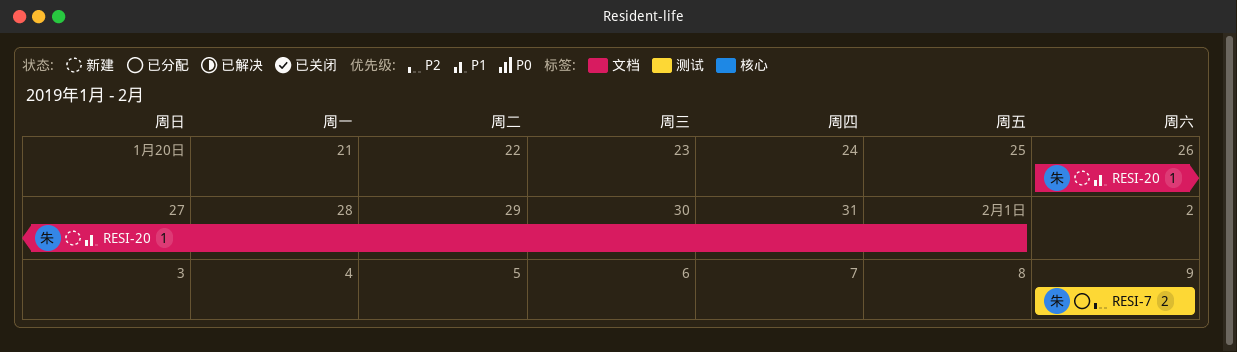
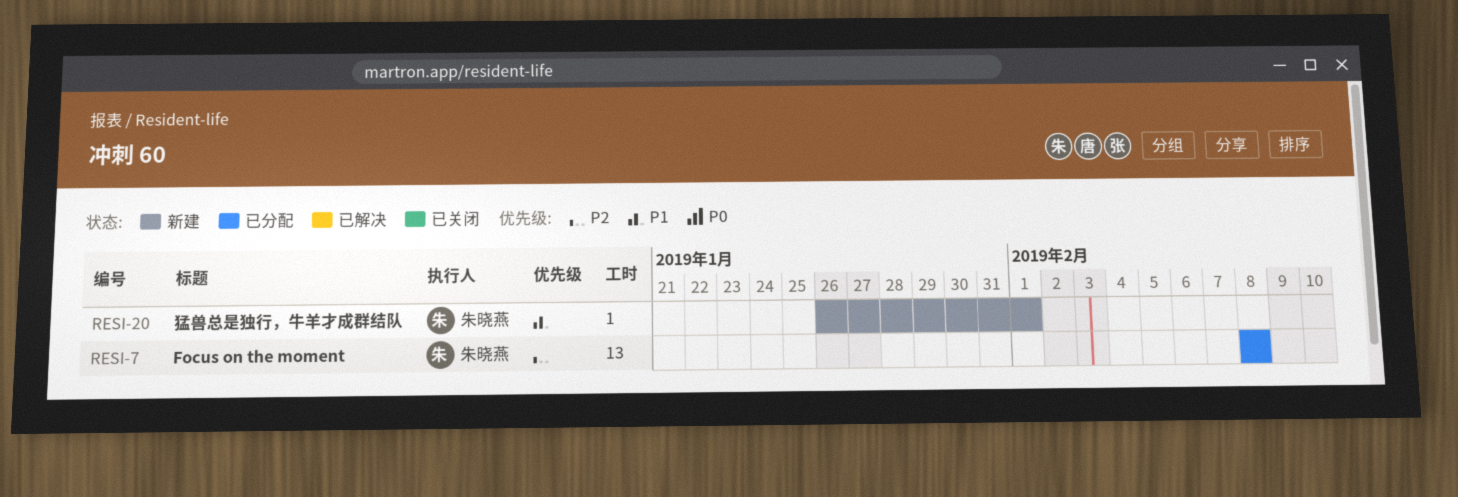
RESI-7, estimate: 2 -> 13
RESI-7, start: Feb 9 -> Feb 8
RESI-7, due: Feb 9 -> Feb 8

